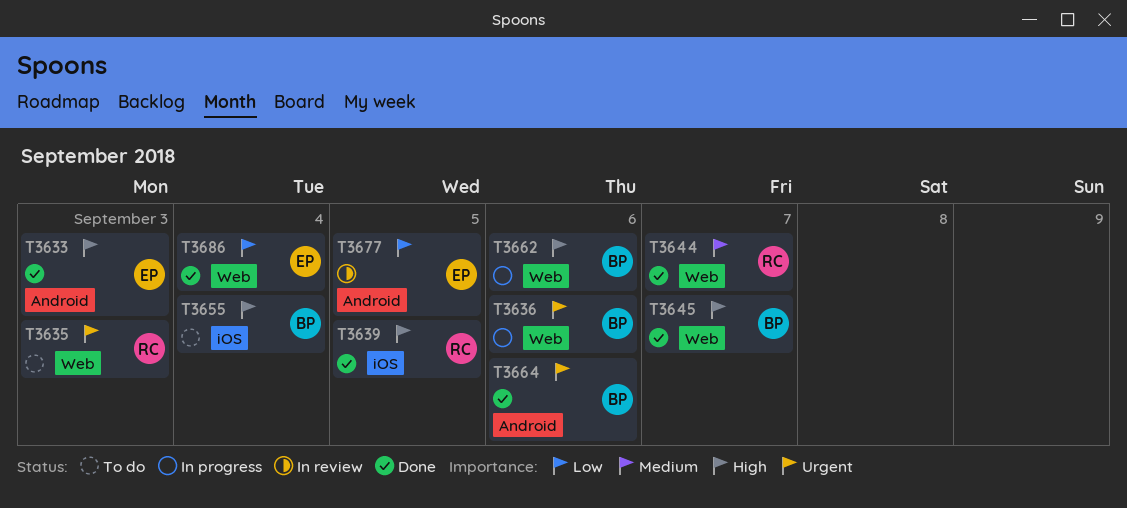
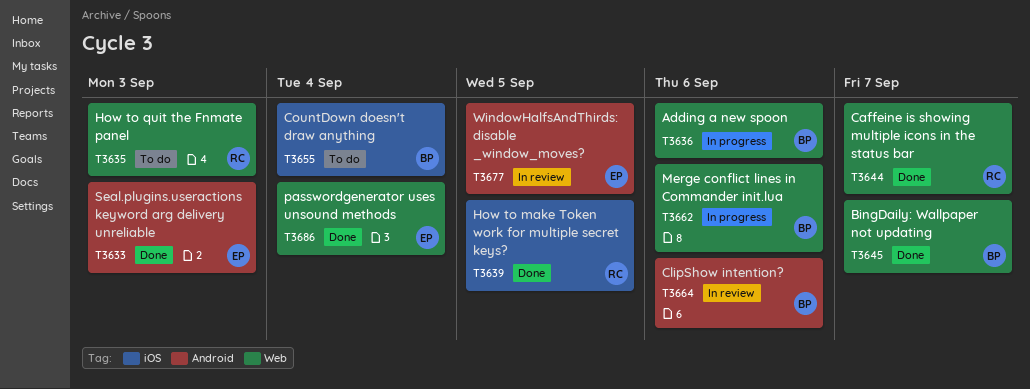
T3664, status: Done -> In review

